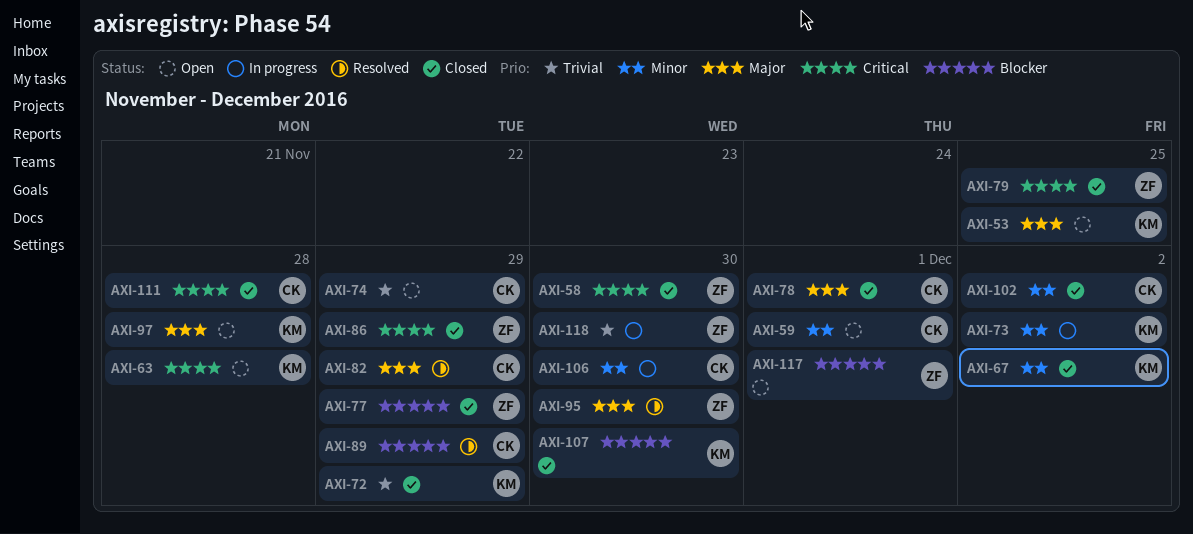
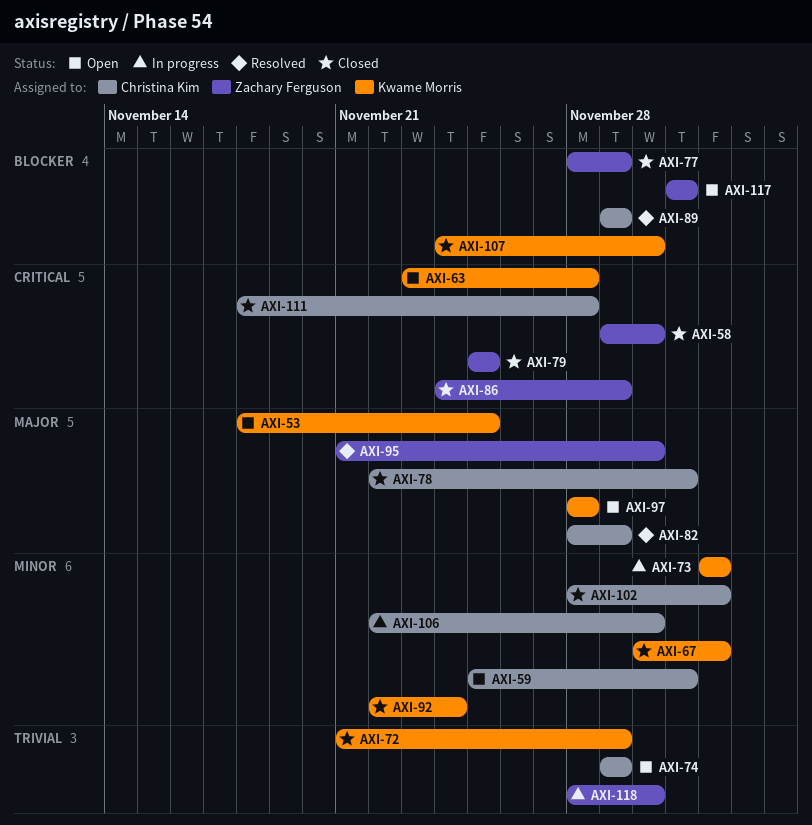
AXI-92: none -> present

